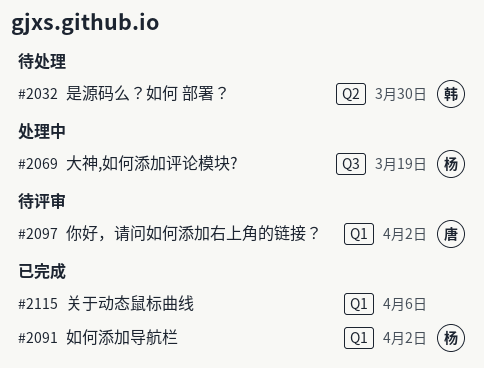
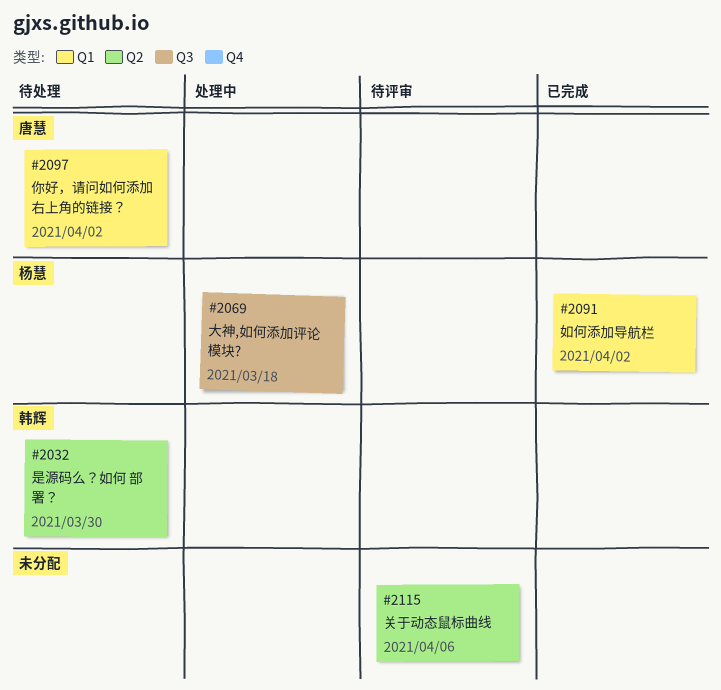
#2069, due: Mar 19 -> Mar 18
#2097, status: 待评审 -> 待处理
#2115, status: 已完成 -> 待评审
#2115, label: Q1 -> Q2

